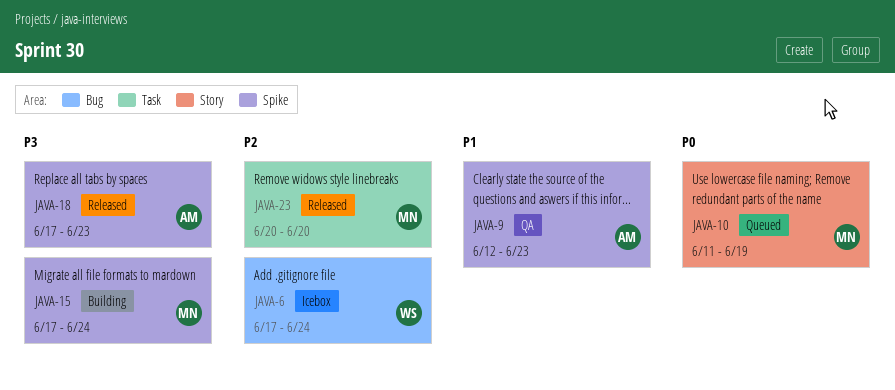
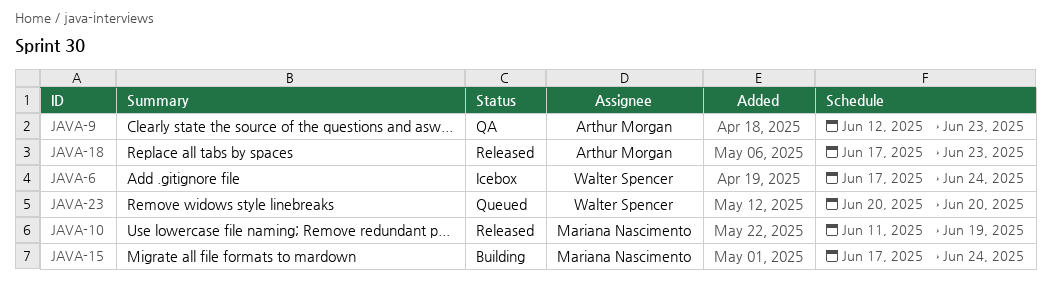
JAVA-10, status: Queued -> Released
JAVA-23, status: Released -> Queued
JAVA-23, owner: Mariana Nascimento -> Walter Spencer

